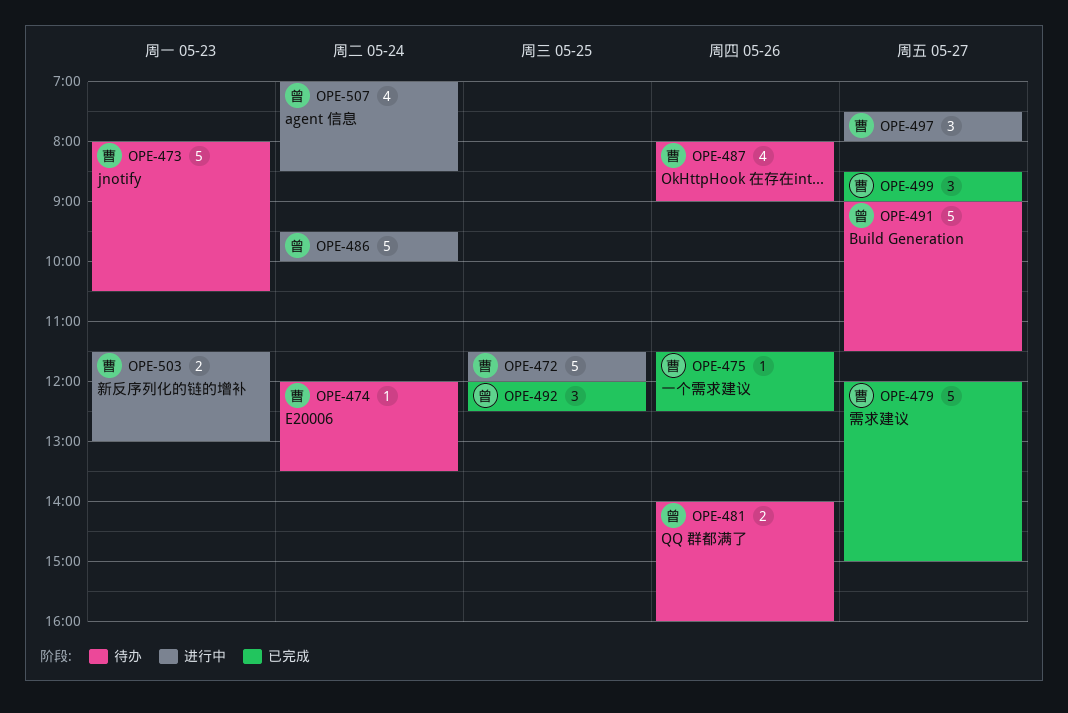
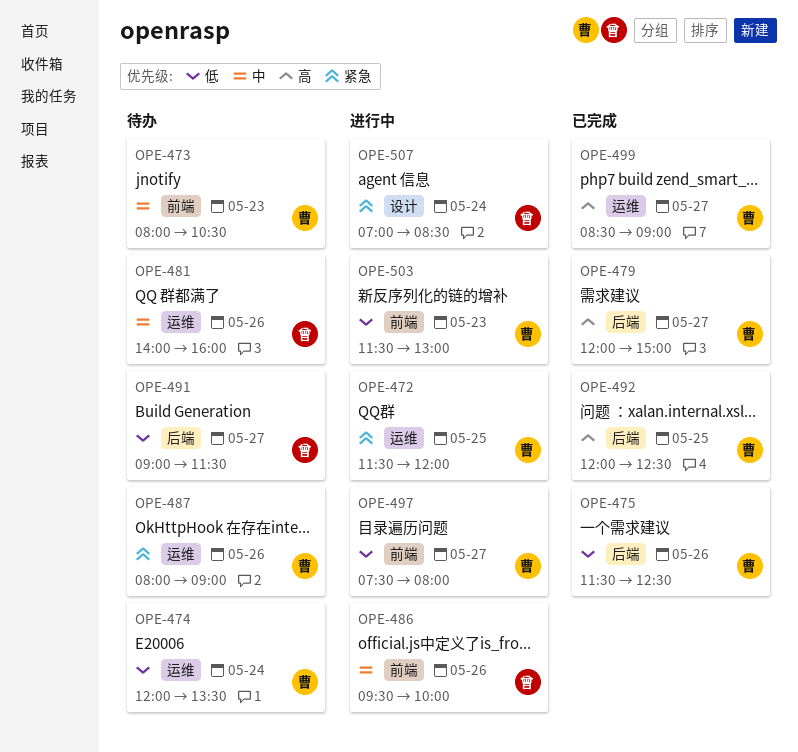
OPE-486, day: May 24 -> May 26
OPE-492, owner: 曾 -> 曹

